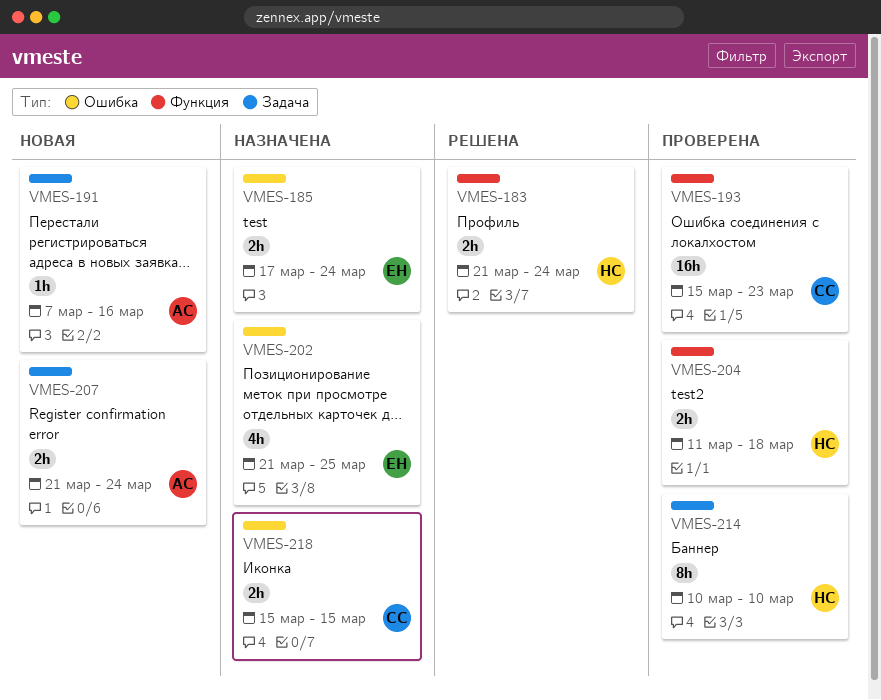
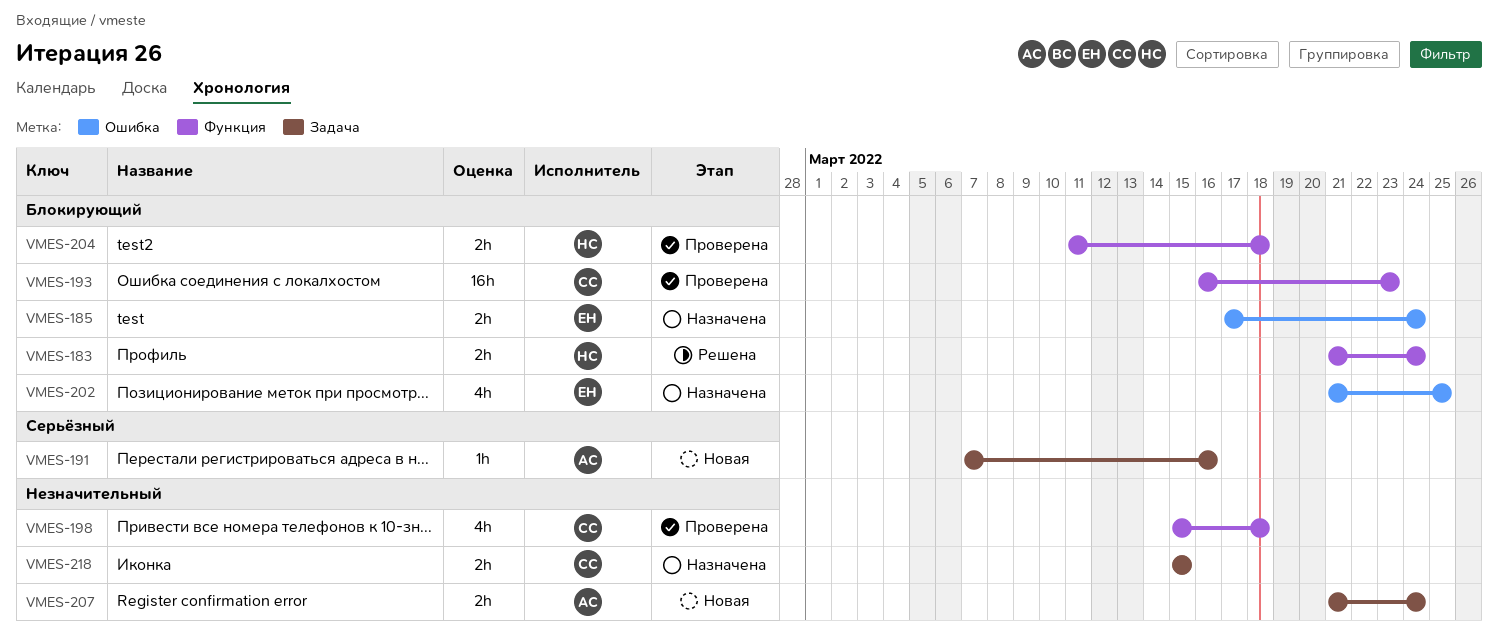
VMES-193, start: Mar 15 -> Mar 16
VMES-198: none -> present
VMES-214: present -> none
VMES-218, label: Ошибка -> Задача

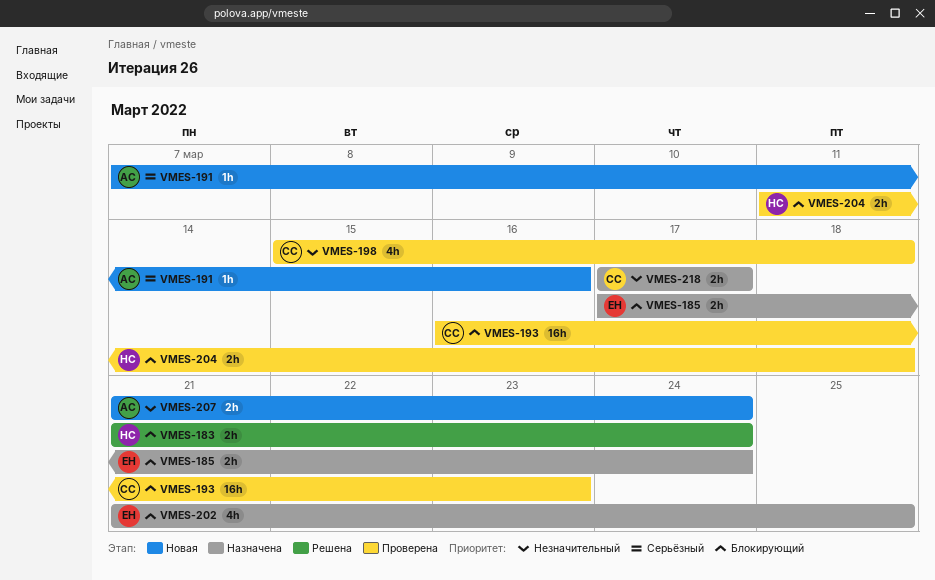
VMES-218, start: Mar 15 -> Mar 17
VMES-218, due: Mar 15 -> Mar 17

